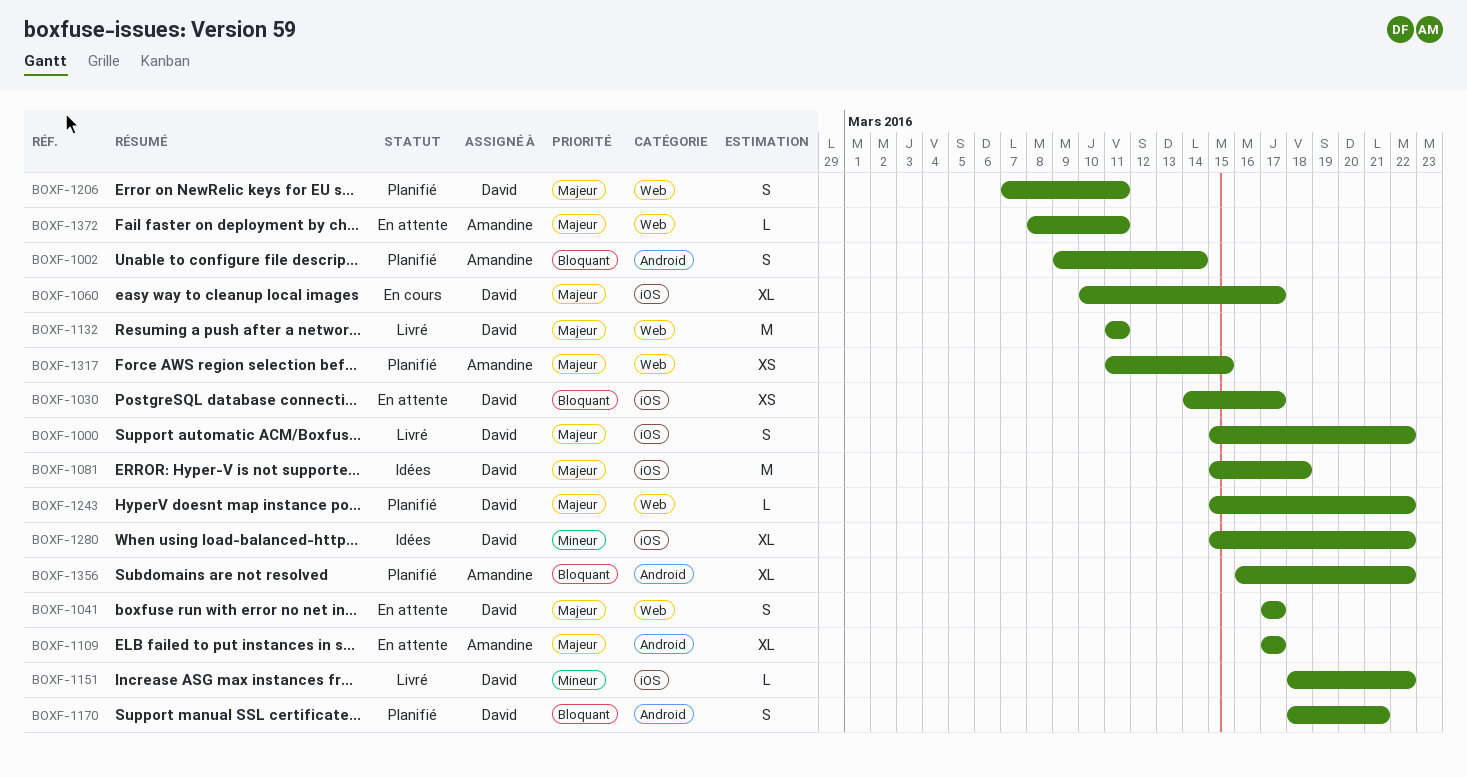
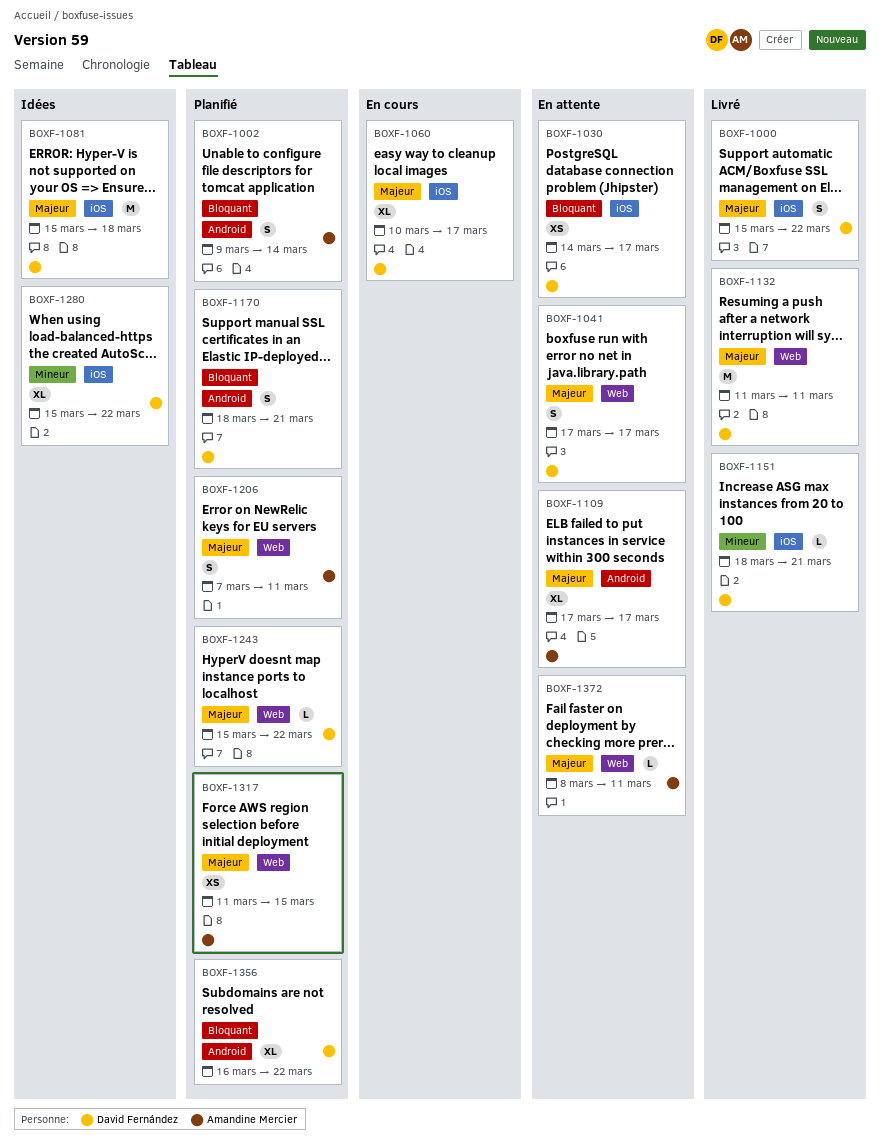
BOXF-1151, due: Mar 22 -> Mar 21
BOXF-1206, owner: David Fernández -> Amandine Mercier
BOXF-1356, owner: Amandine Mercier -> David Fernández

